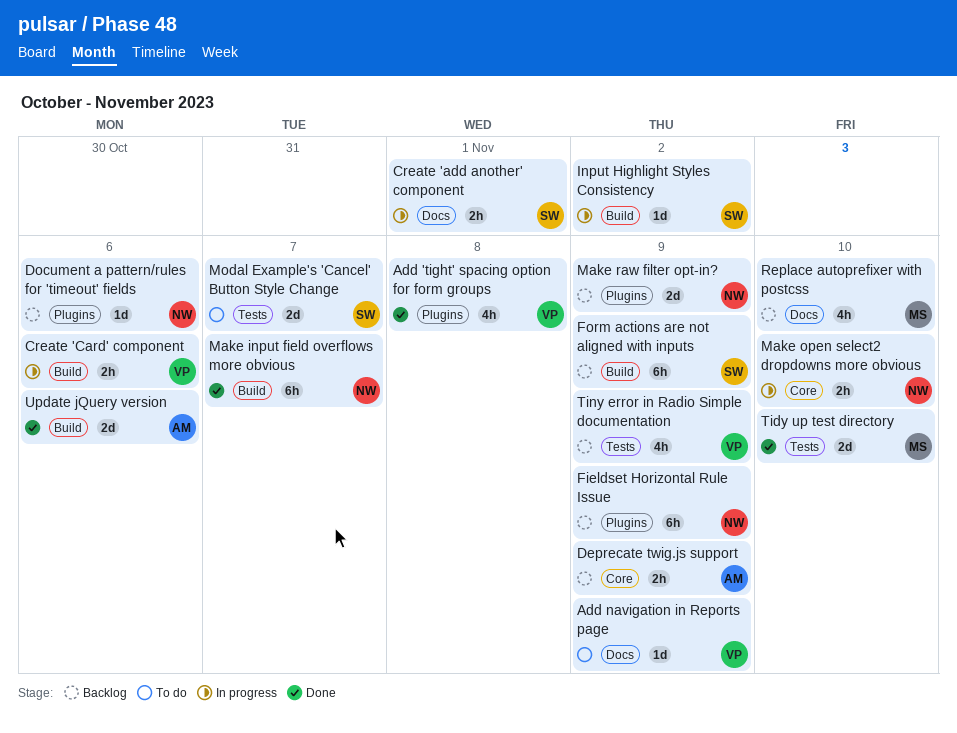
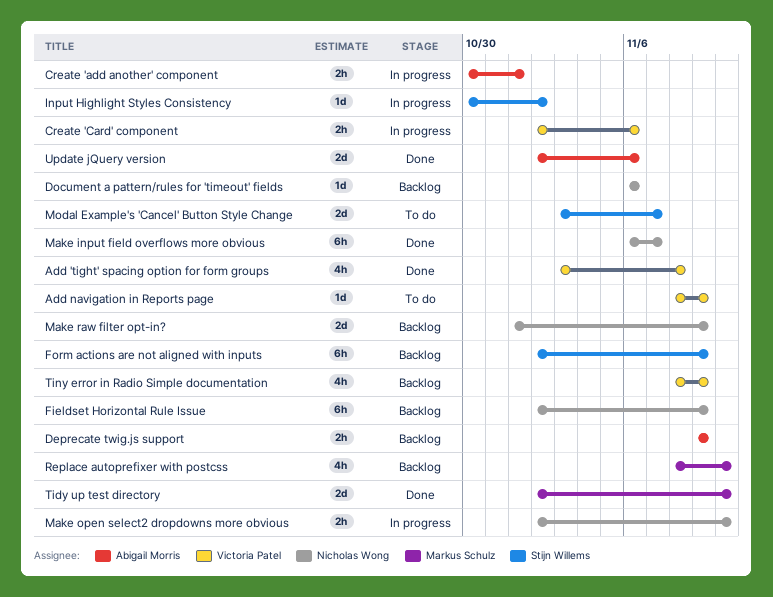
Create 'add another' component, owner: Stijn Willems -> Abigail Morris

